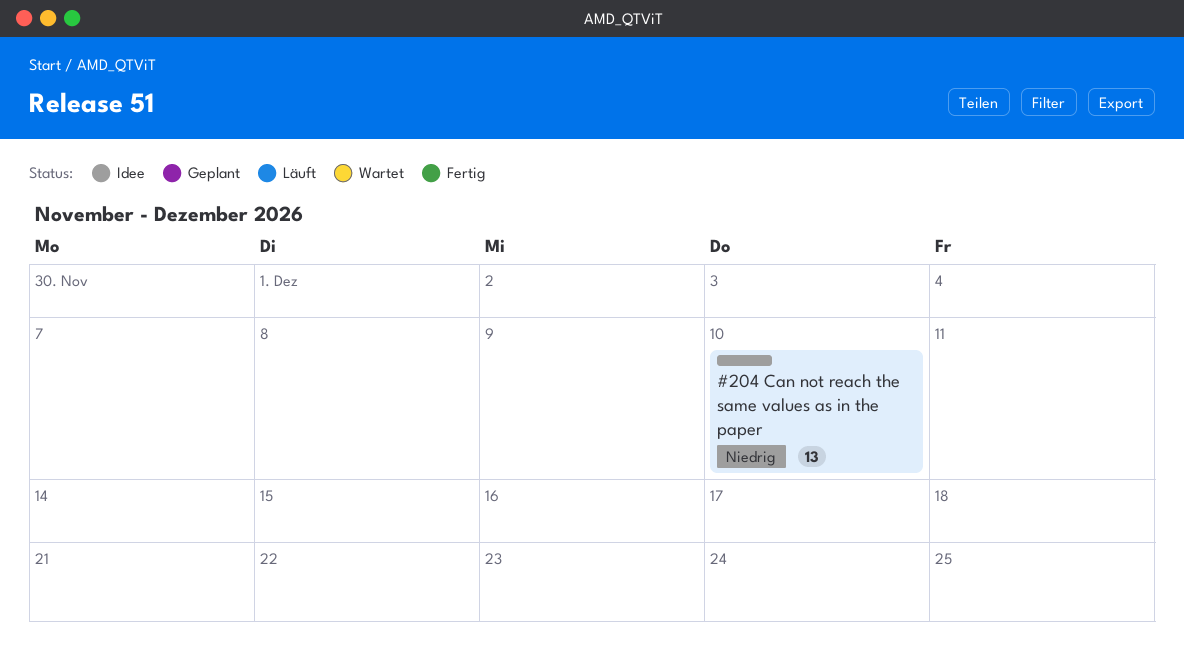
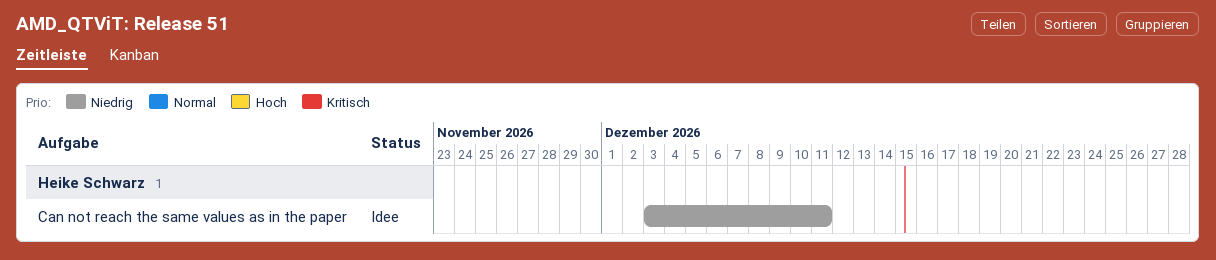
Can not reach the same values as in the paper, due: Dec 10 -> Dec 11

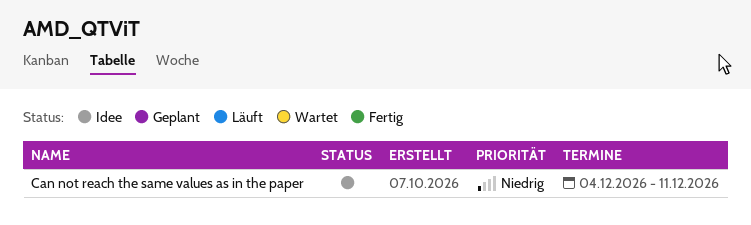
Can not reach the same values as in the paper, start: Dec 3 -> Dec 4

